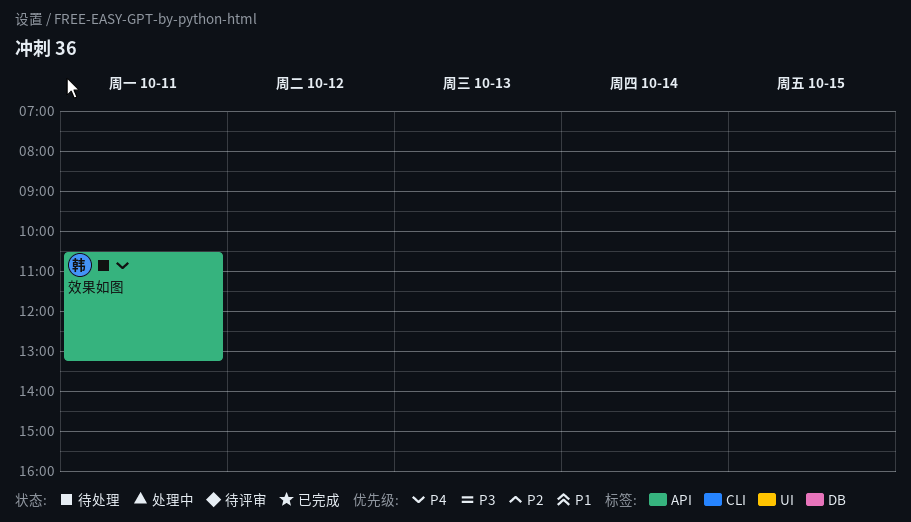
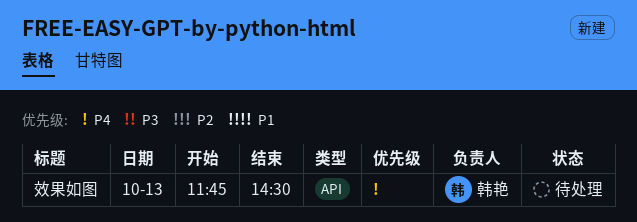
效果如图, day: Oct 11 -> Oct 13
效果如图, begins: 10:30 -> 11:45
效果如图, ends: 13:15 -> 14:30

